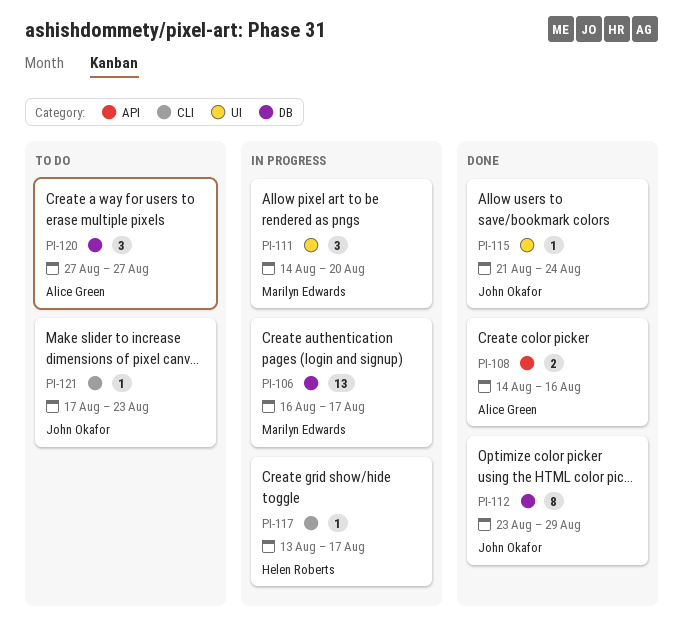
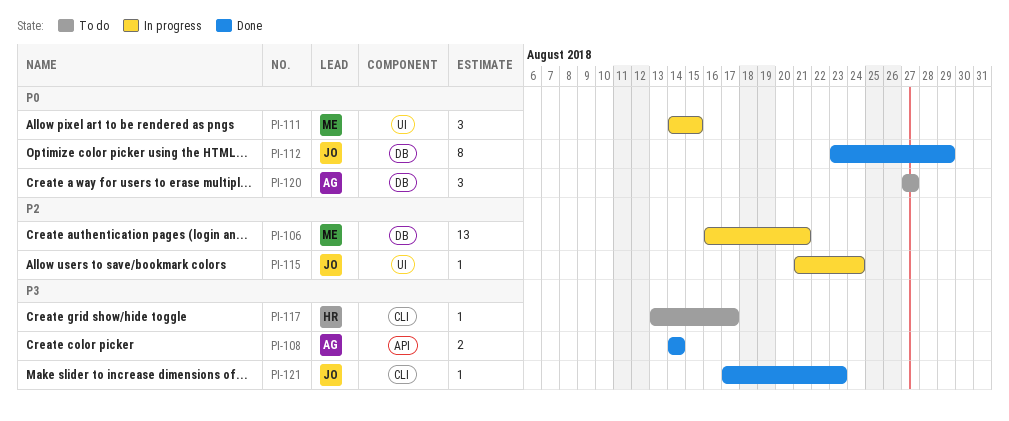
PI-106, due: Aug 17 -> Aug 21
PI-108, due: Aug 16 -> Aug 14
PI-111, due: Aug 20 -> Aug 15
PI-115, status: Done -> In progress
PI-117, status: In progress -> To do
PI-121, status: To do -> Done

